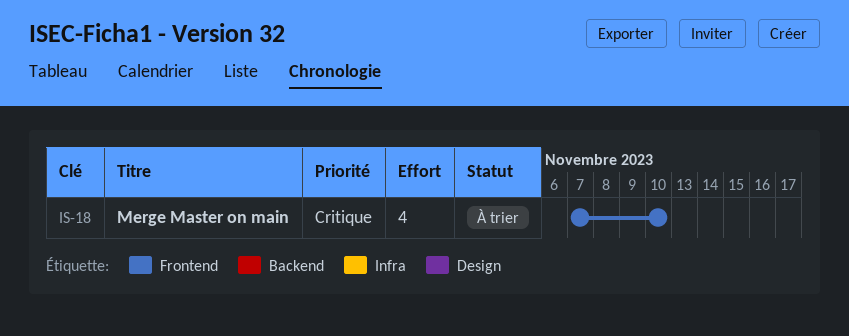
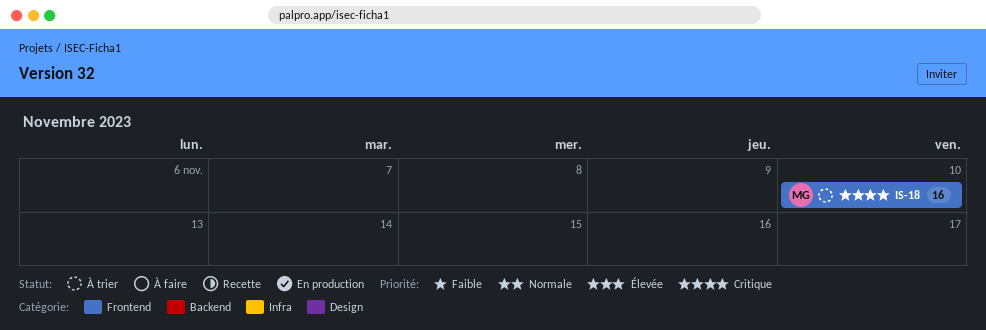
IS-18, estimate: 4 -> 16
IS-18, start: Nov 7 -> Nov 10

